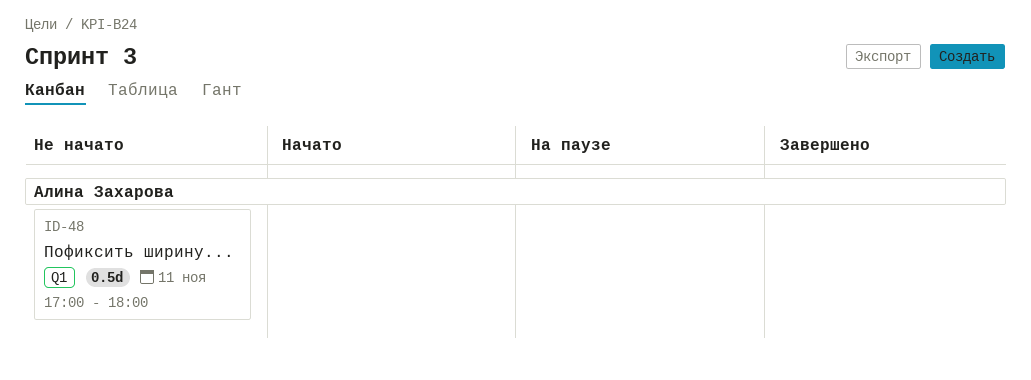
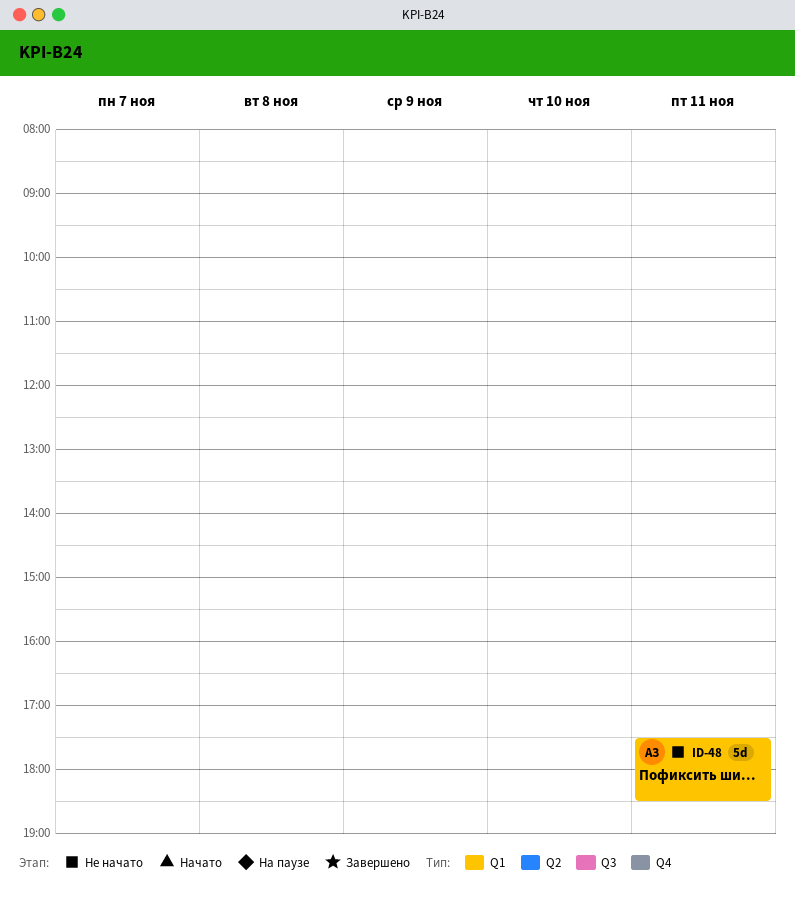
ID-48, estimate: 0.5d -> 5d
ID-48, begins: 17:00 -> 17:30
ID-48, ends: 18:00 -> 18:30

